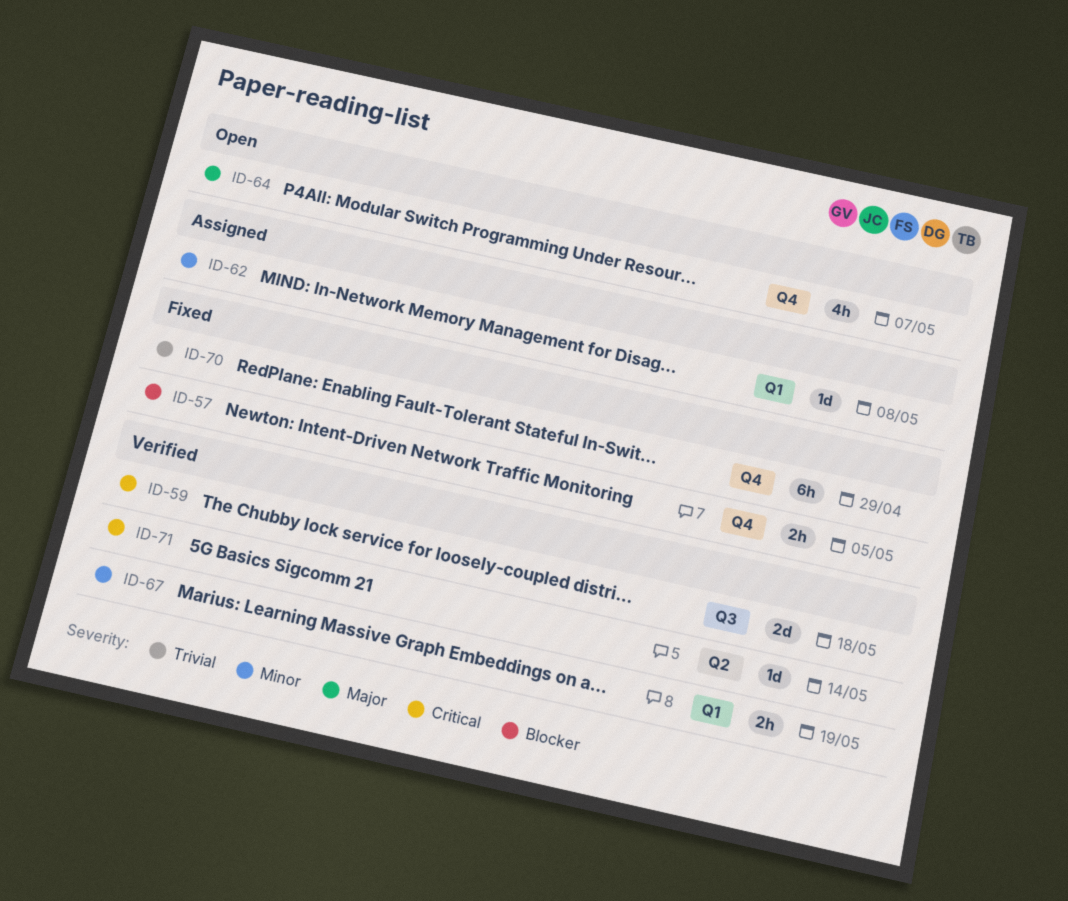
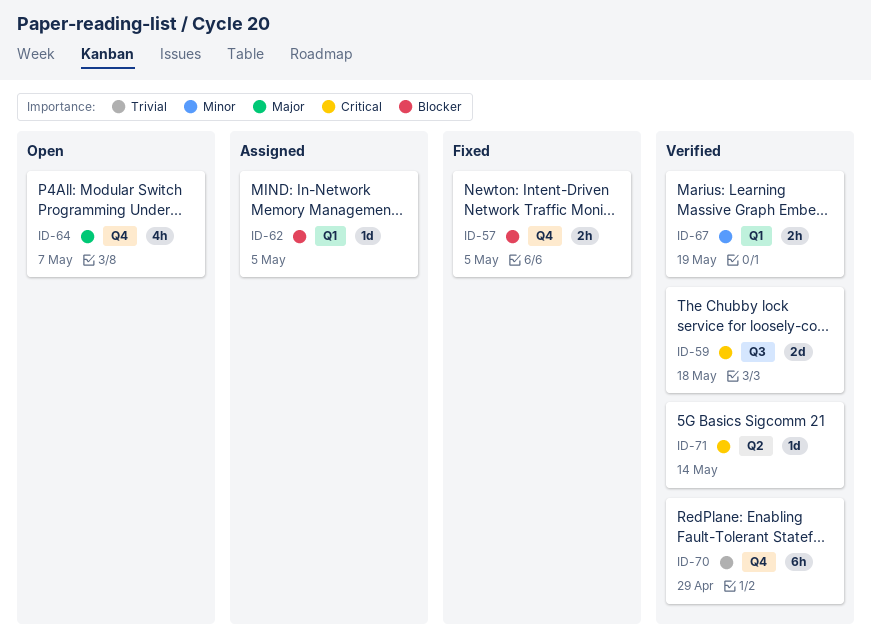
ID-62, priority: Minor -> Blocker
ID-62, due: May 8 -> May 5
ID-70, status: Fixed -> Verified

